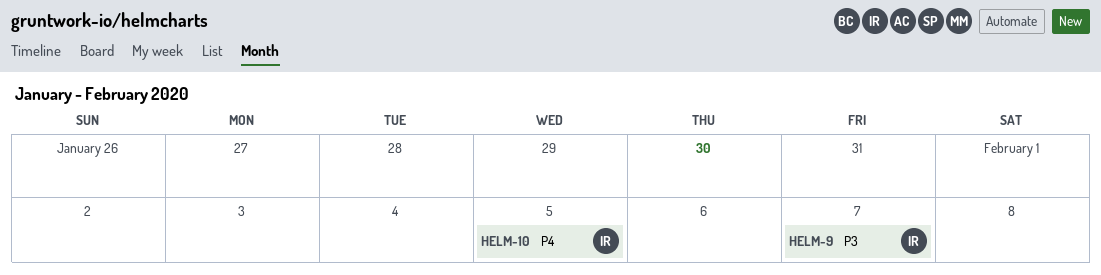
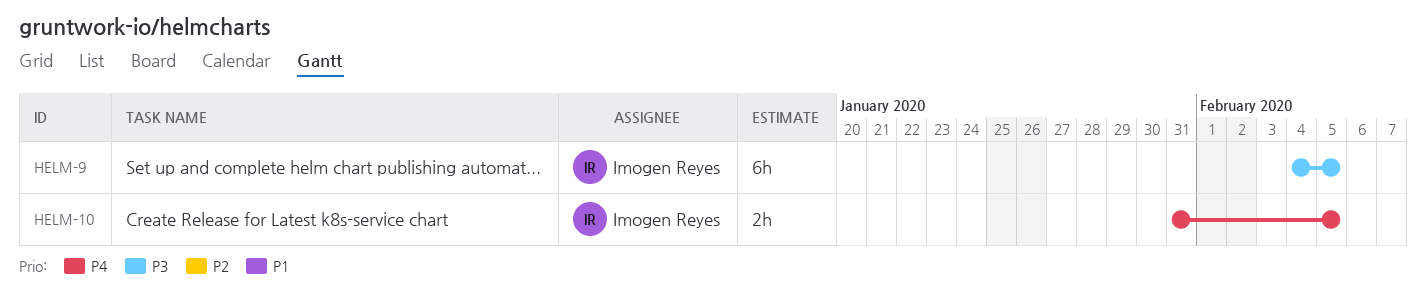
HELM-9, due: Feb 7 -> Feb 5

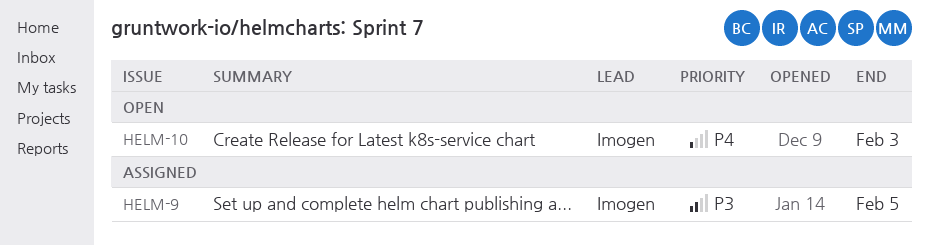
HELM-10, due: Feb 5 -> Feb 3

